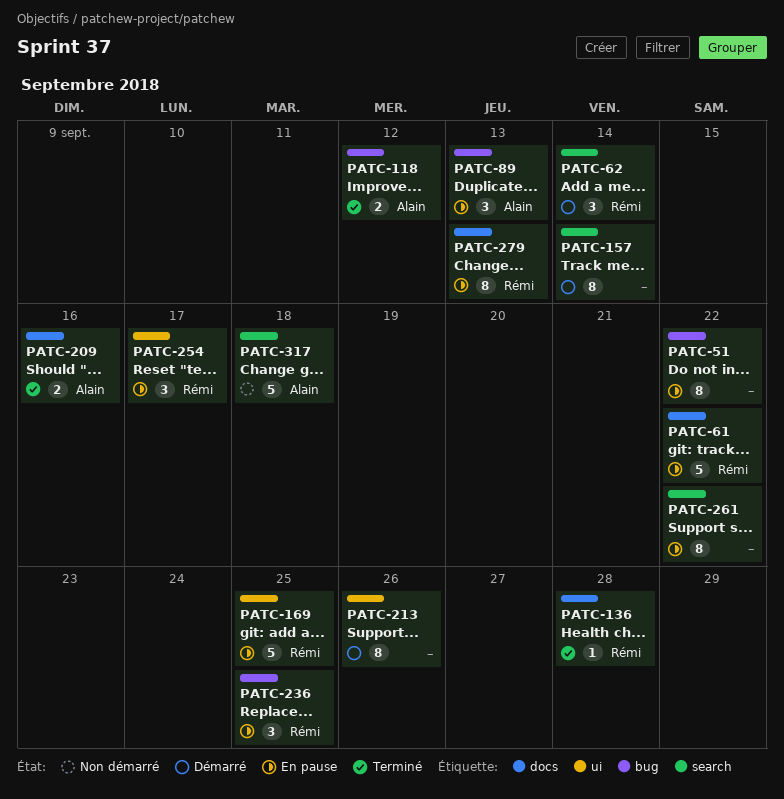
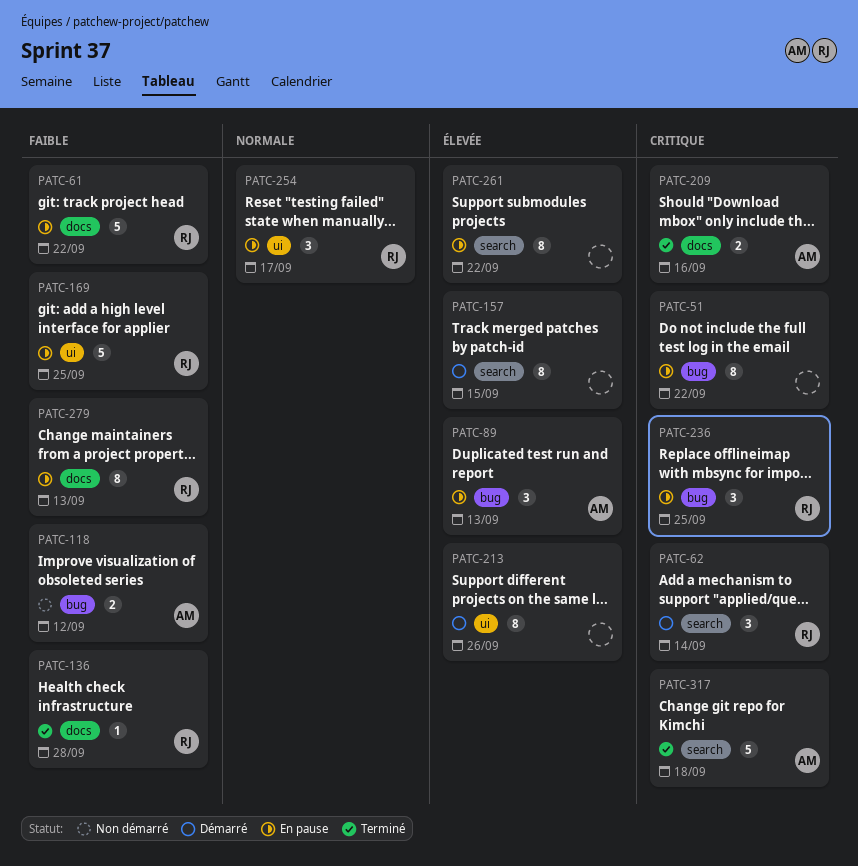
PATC-118, status: Terminé -> Non démarré
PATC-157, due: Sep 14 -> Sep 15
PATC-317, status: Non démarré -> Terminé

